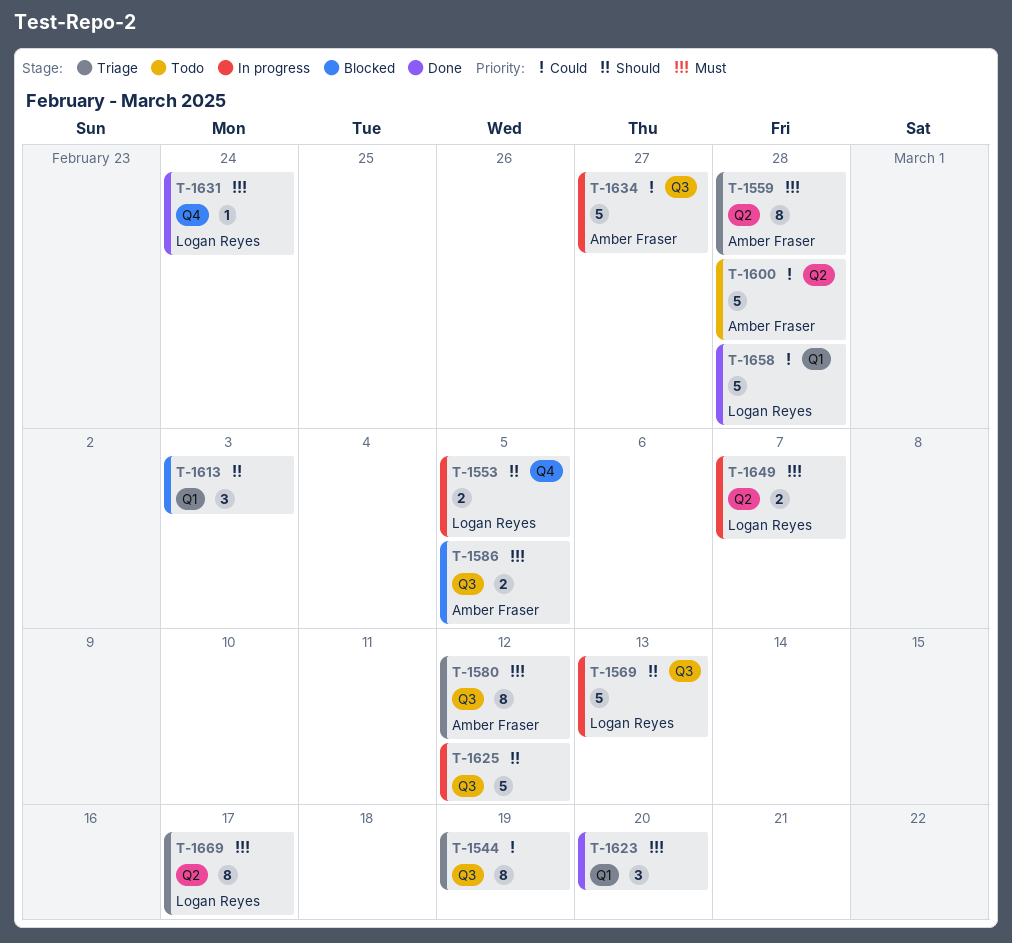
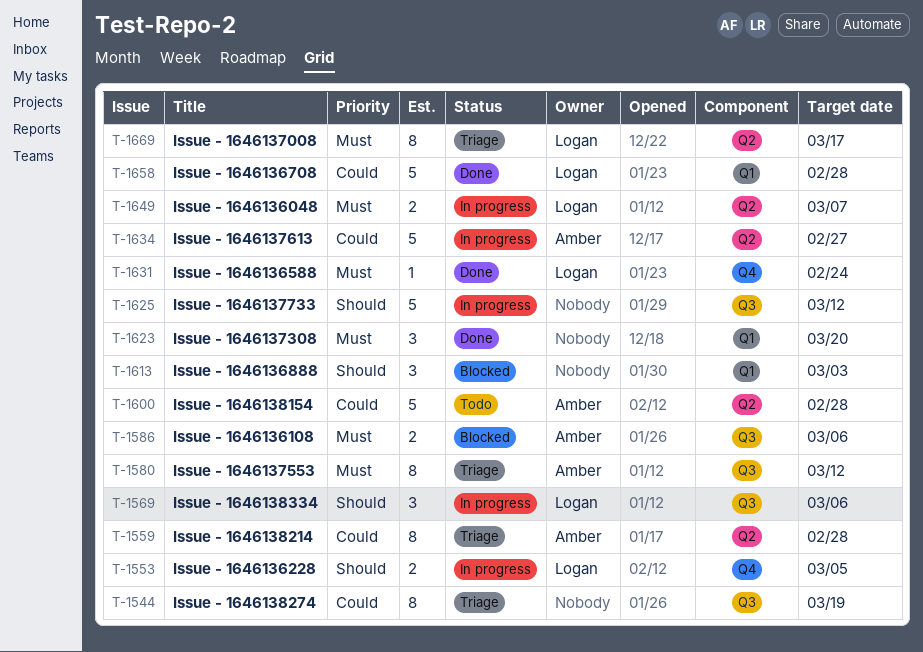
T-1559, priority: Must -> Could
T-1569, estimate: 5 -> 3
T-1569, due: Mar 13 -> Mar 6
T-1586, due: Mar 5 -> Mar 6
T-1634, label: Q3 -> Q2

